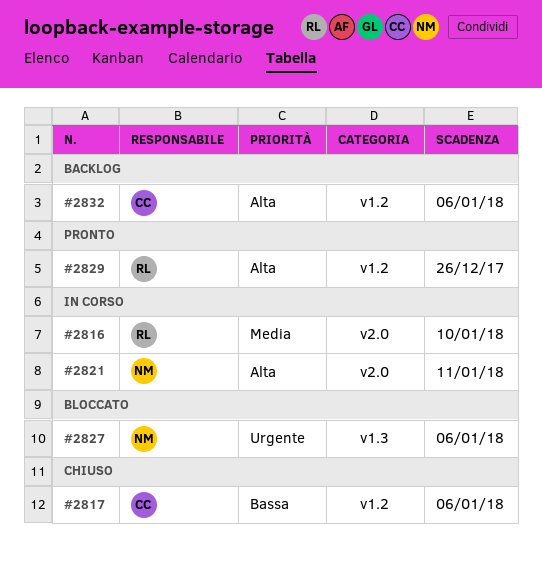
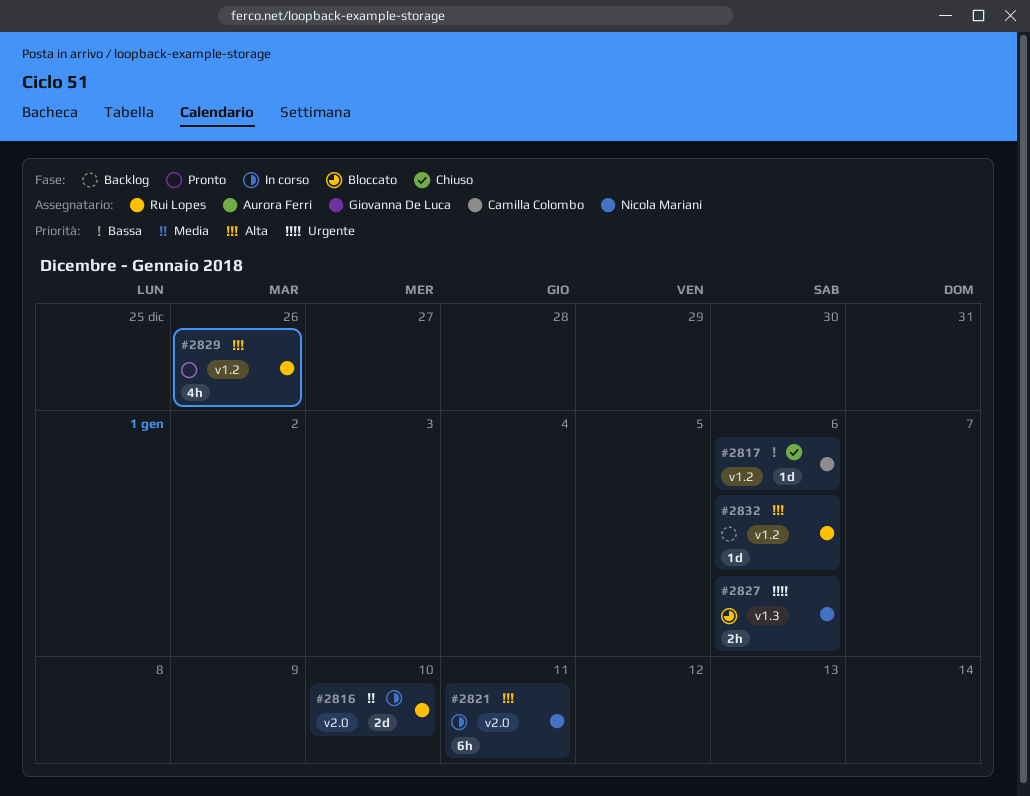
#2832, owner: Camilla Colombo -> Rui Lopes

